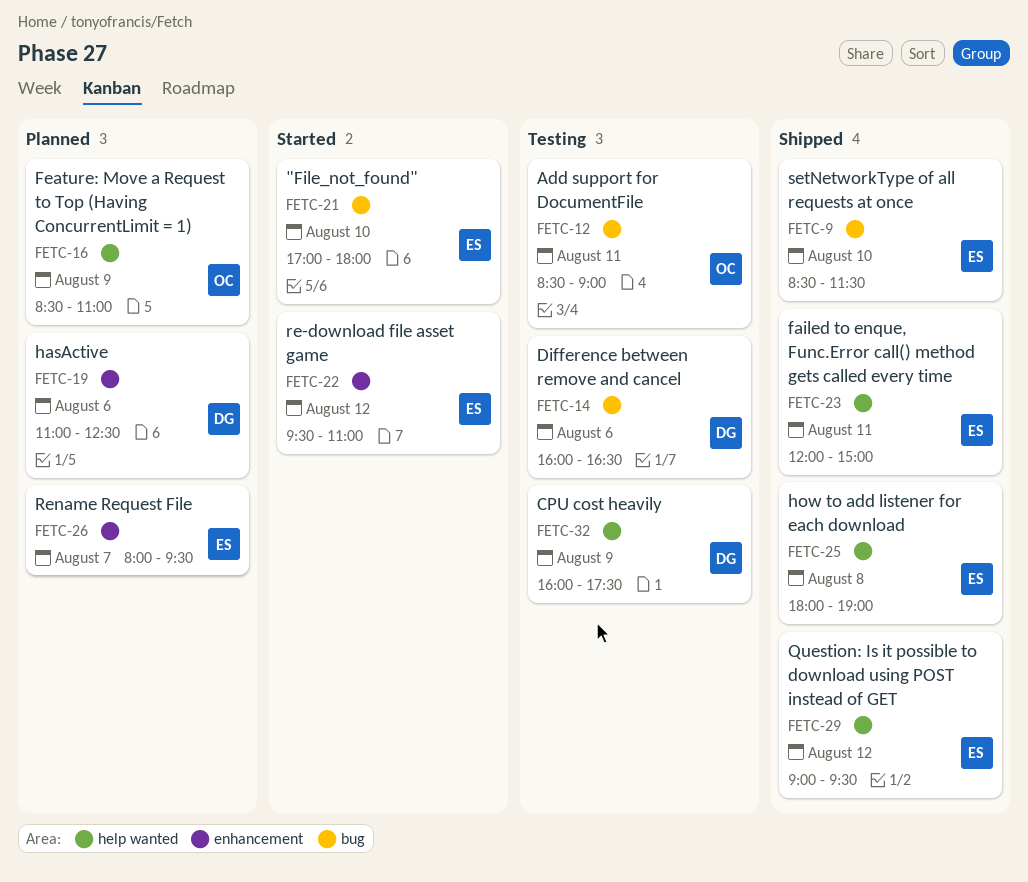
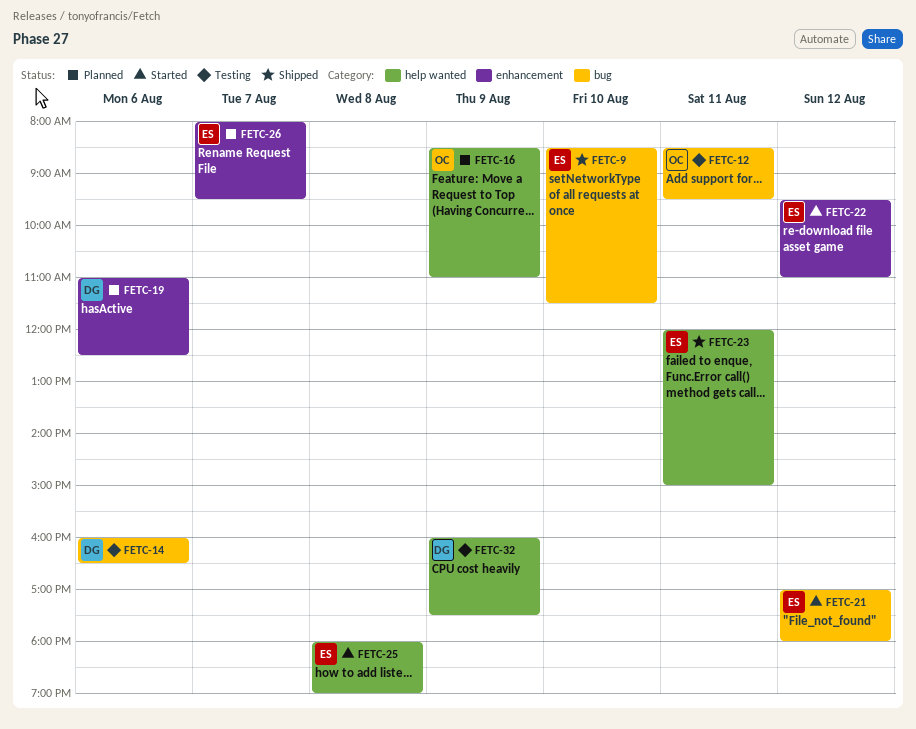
FETC-12, ends: 09:00 -> 09:30
FETC-21, day: Aug 10 -> Aug 12
FETC-25, status: Shipped -> Started
FETC-29: present -> none

